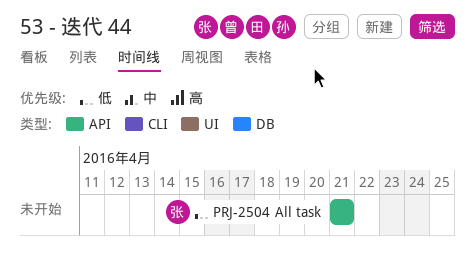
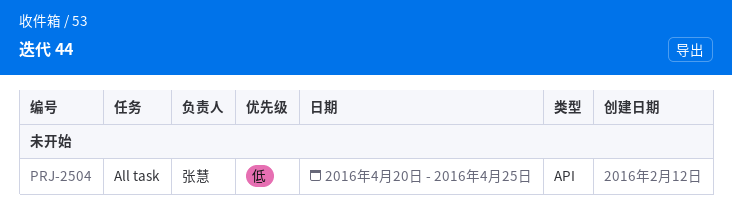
PRJ-2504, start: Apr 21 -> Apr 20
PRJ-2504, due: Apr 21 -> Apr 25

